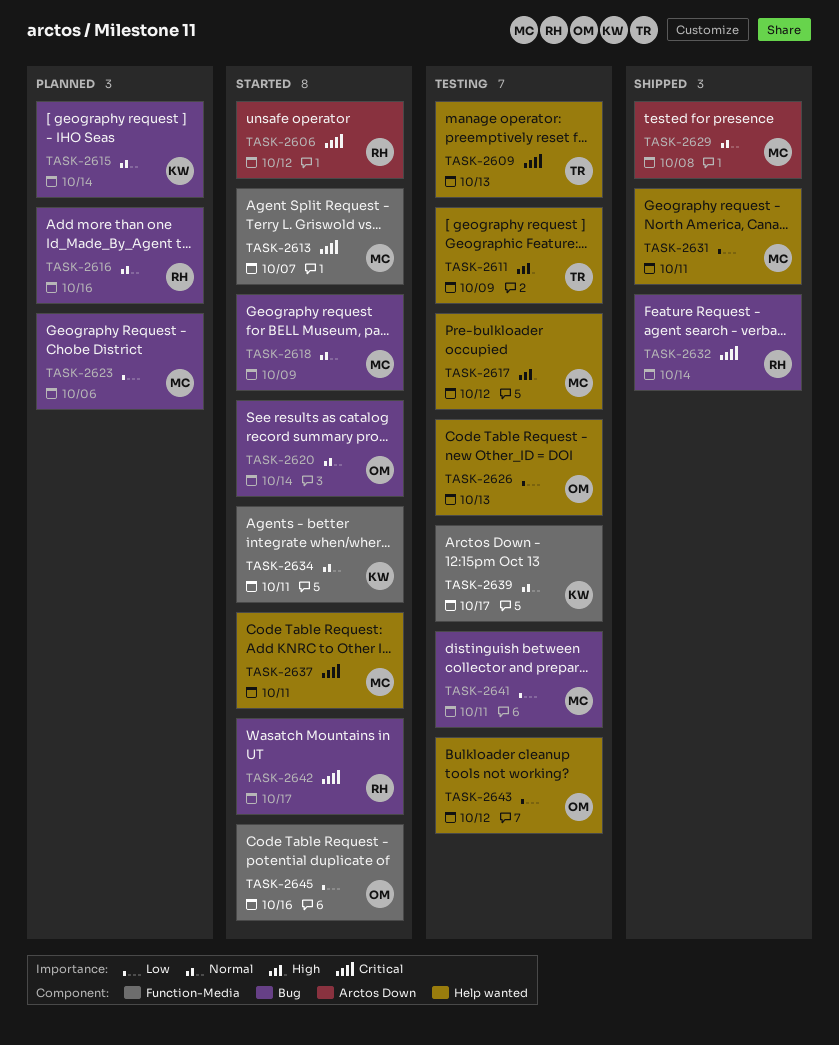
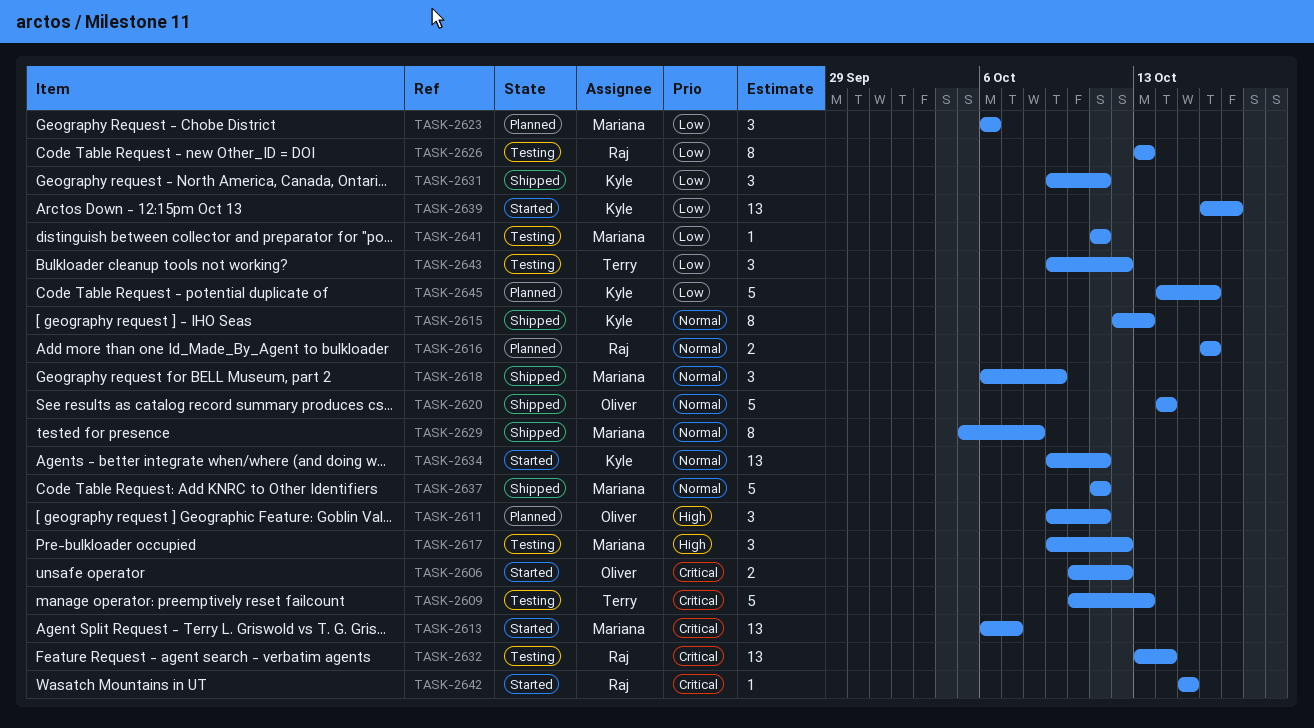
TASK-2606, owner: Raj -> Oliver
TASK-2611, status: Testing -> Planned
TASK-2611, owner: Terry -> Oliver
TASK-2611, due: Oct 9 -> Oct 11
TASK-2615, status: Planned -> Shipped
TASK-2615, due: Oct 14 -> Oct 13
TASK-2618, status: Started -> Shipped
TASK-2620, status: Started -> Shipped
TASK-2626, owner: Oliver -> Raj
TASK-2631, owner: Mariana -> Kyle
TASK-2632, status: Shipped -> Testing
TASK-2637, status: Started -> Shipped
TASK-2637, priority: Critical -> Normal
TASK-2639, status: Testing -> Started
TASK-2639, priority: Normal -> Low
TASK-2642, due: Oct 17 -> Oct 15
TASK-2643, owner: Oliver -> Terry
TASK-2645, status: Started -> Planned
TASK-2645, owner: Oliver -> Kyle

